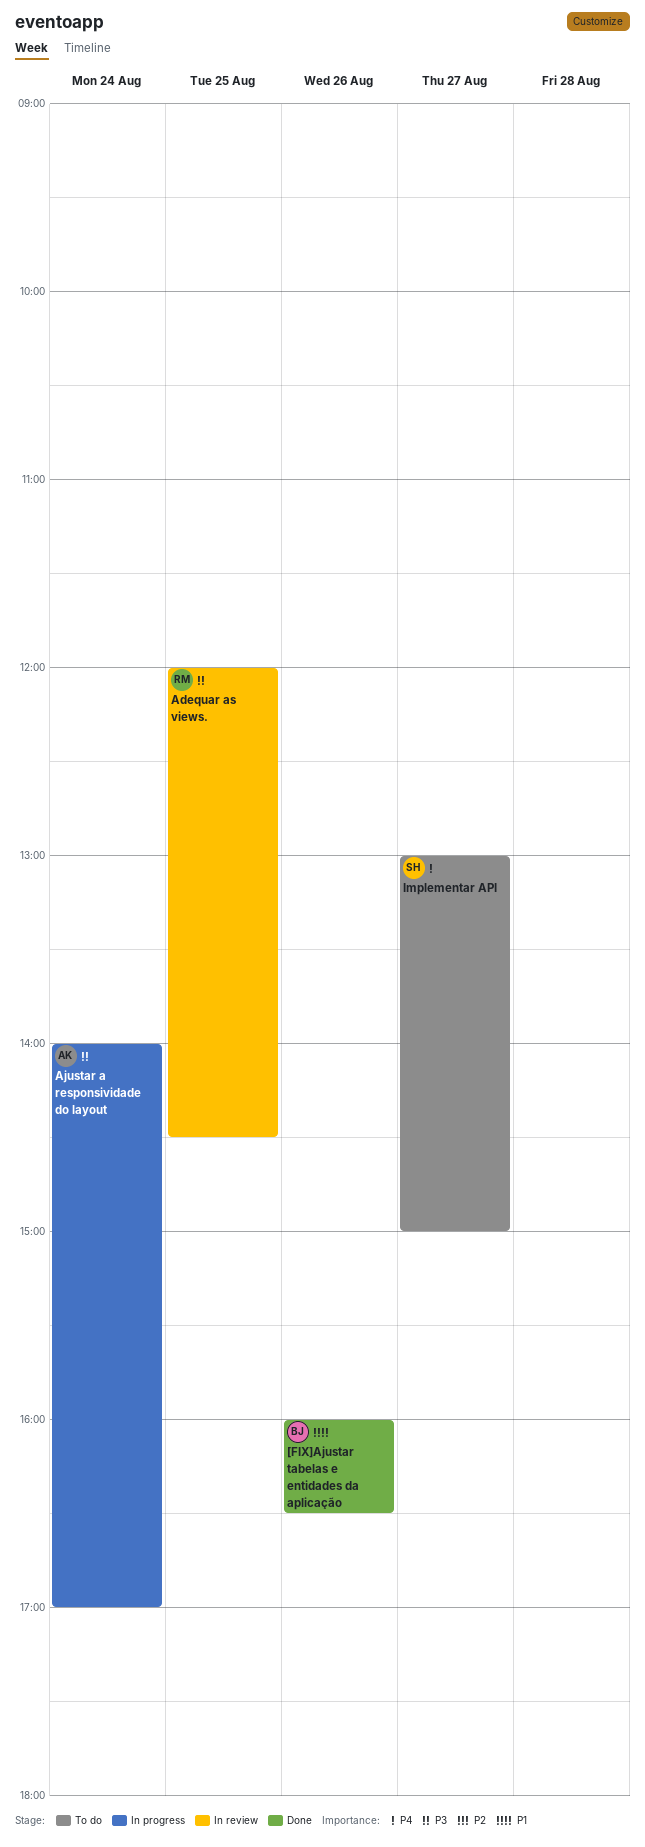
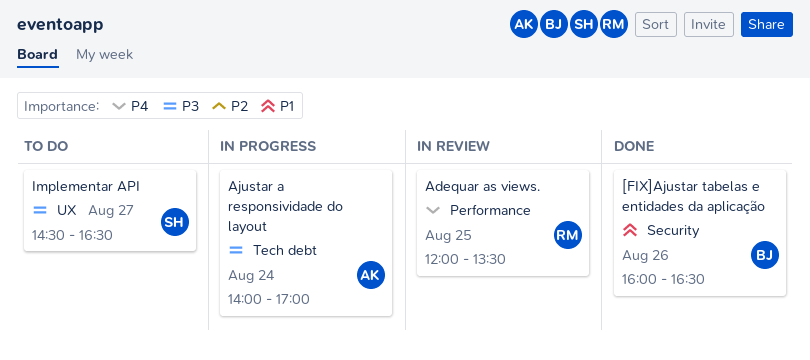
Adequar as views., priority: P3 -> P4
Adequar as views., ends: 14:30 -> 13:30
Implementar API, priority: P4 -> P3
Implementar API, begins: 13:00 -> 14:30
Implementar API, ends: 15:00 -> 16:30

